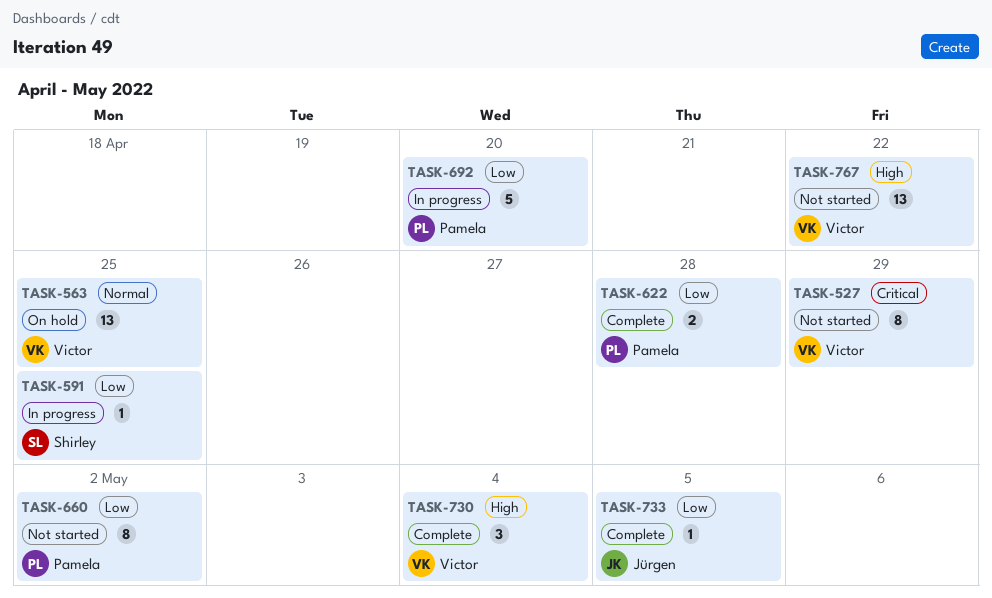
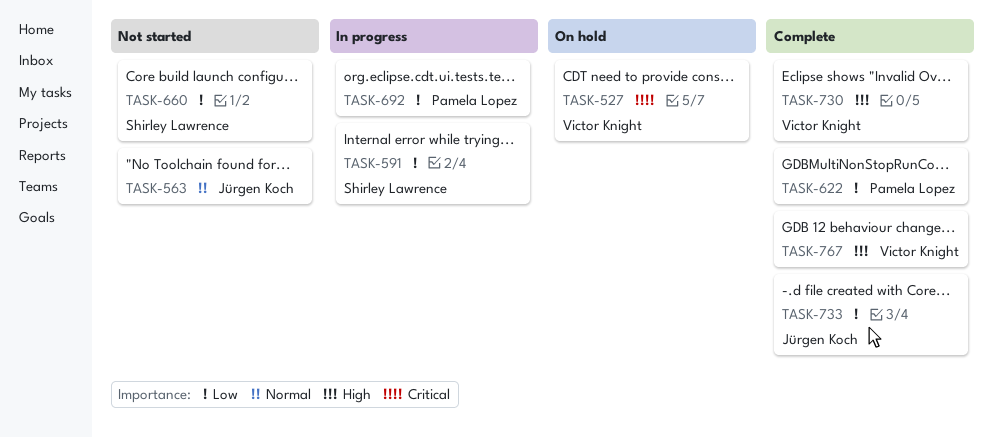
TASK-527, status: Not started -> On hold
TASK-563, status: On hold -> Not started
TASK-563, owner: Victor Knight -> Jürgen Koch
TASK-660, owner: Pamela Lopez -> Shirley Lawrence
TASK-767, status: Not started -> Complete

